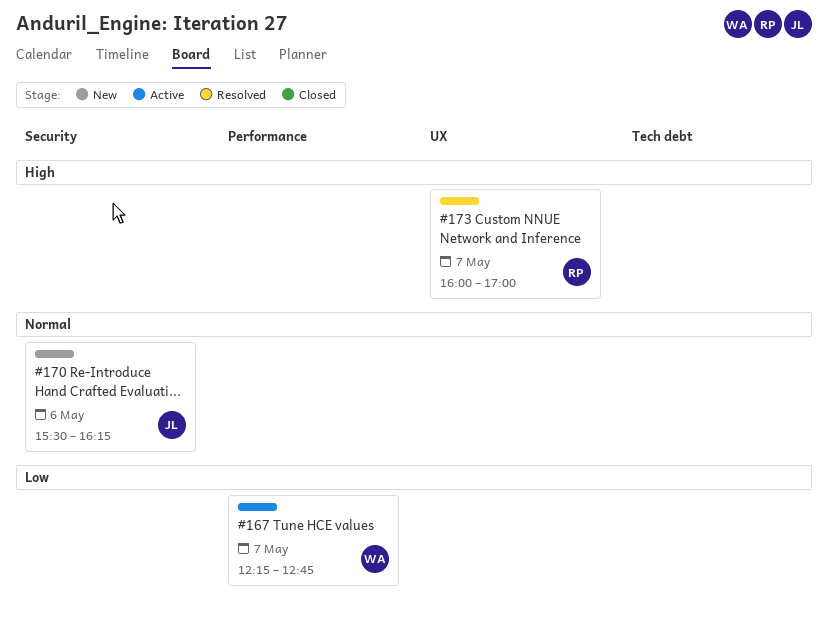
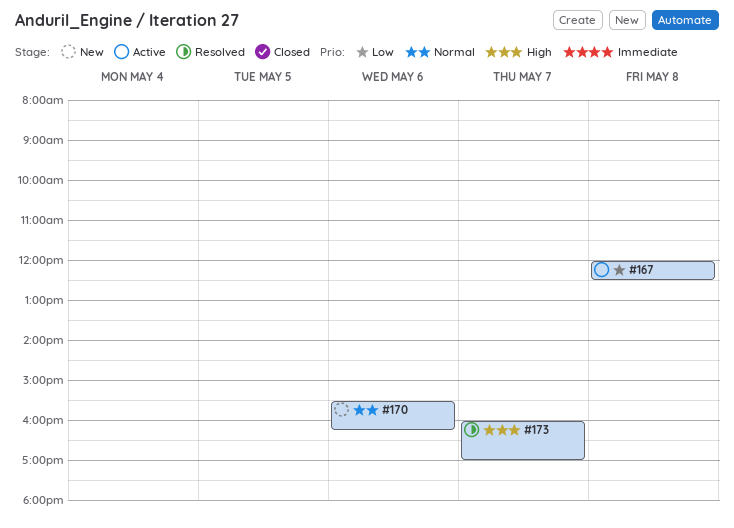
#167, day: May 7 -> May 8
#167, begins: 12:15 -> 12:00
#167, ends: 12:45 -> 12:30

